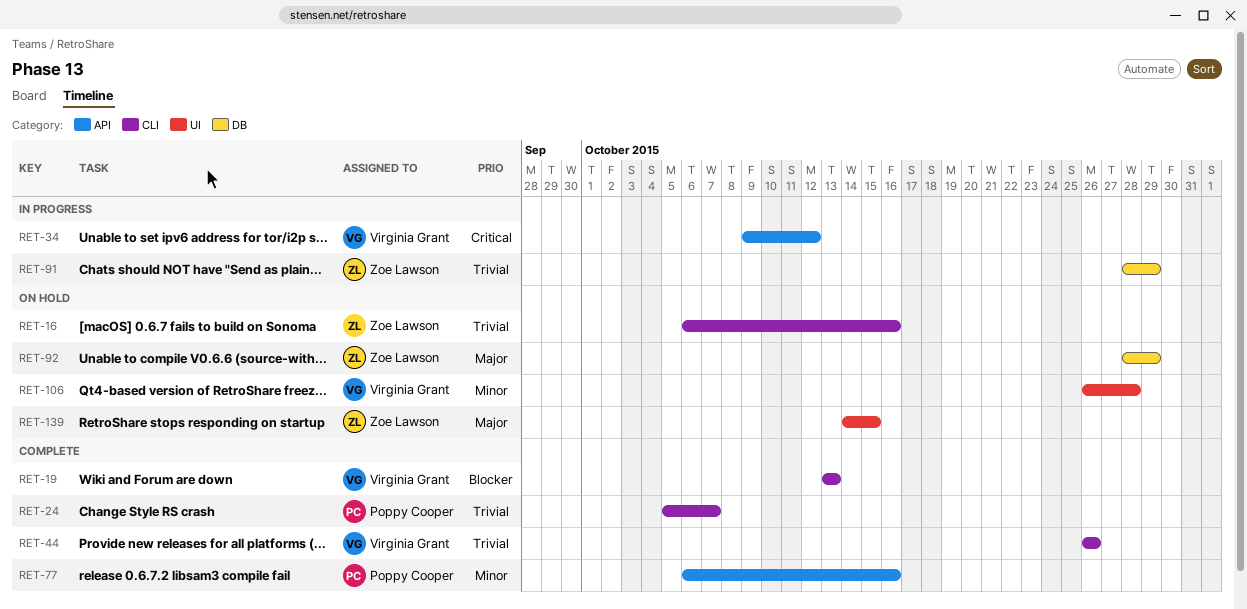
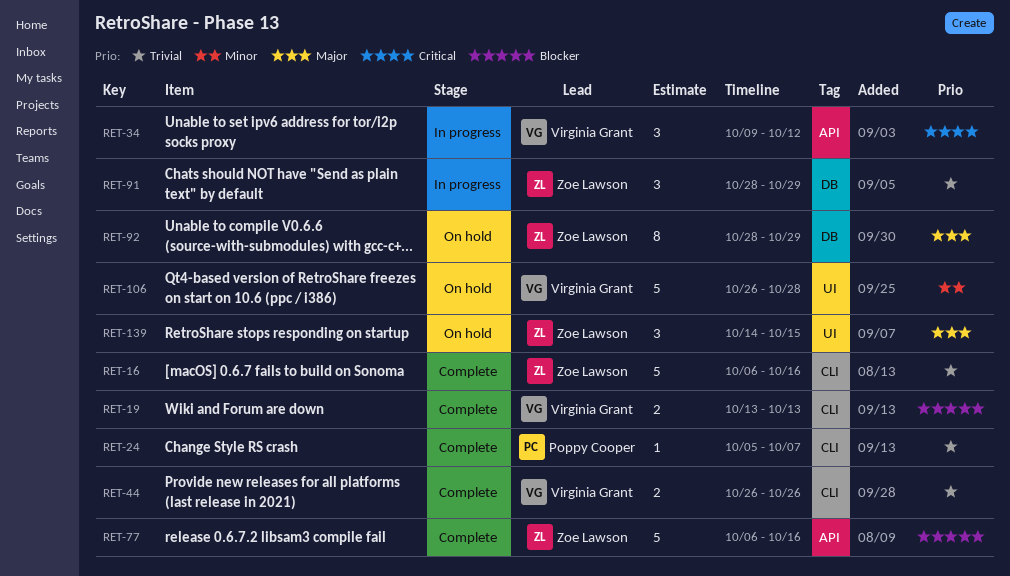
RET-16, status: On hold -> Complete
RET-77, owner: Poppy Cooper -> Zoe Lawson
RET-77, priority: Minor -> Blocker

